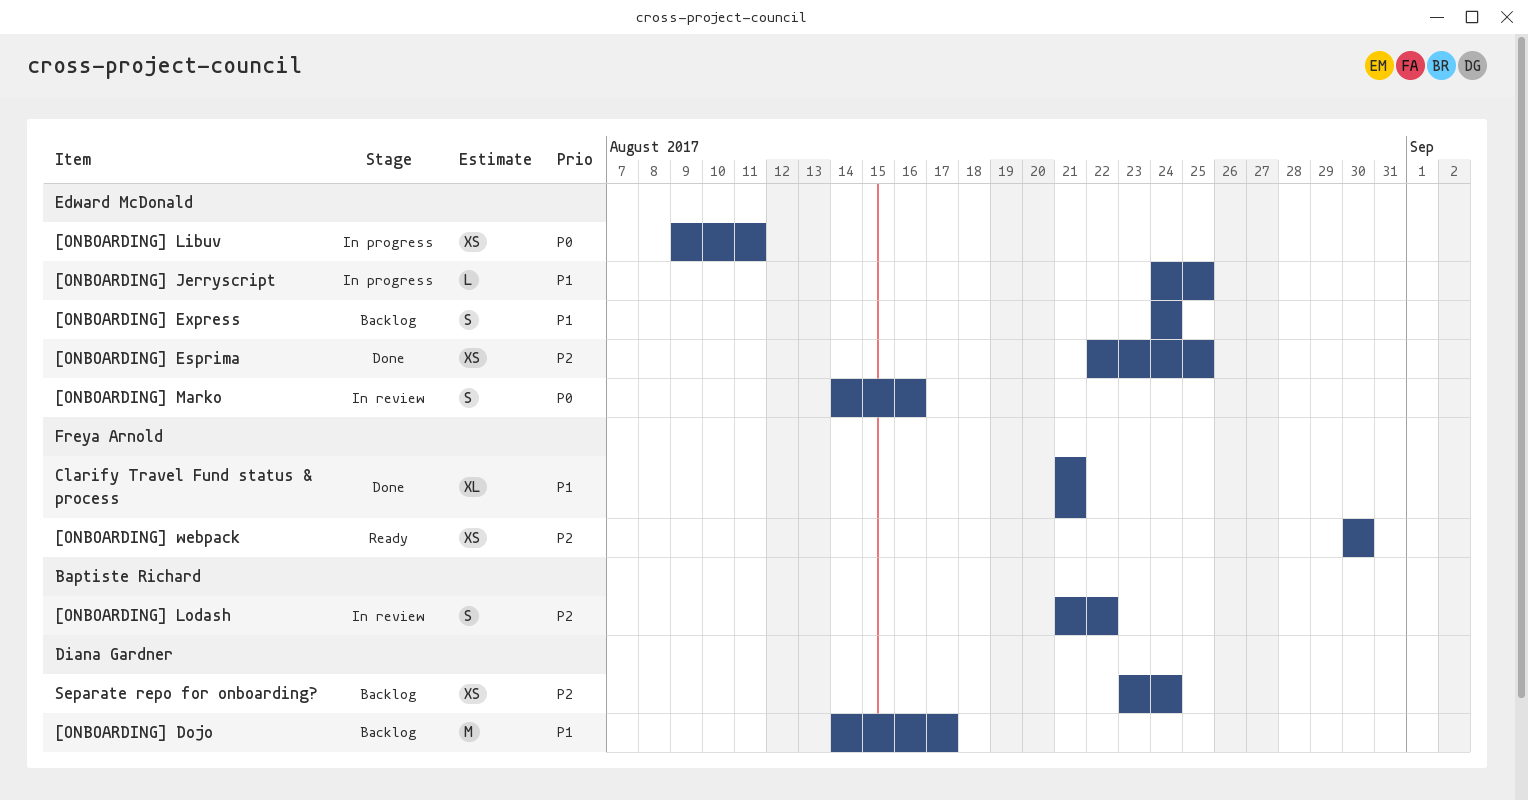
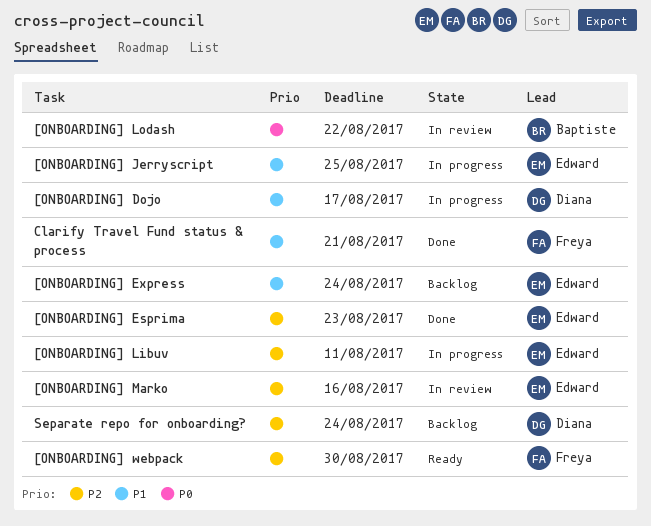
[ONBOARDING] Dojo, status: Backlog -> In progress
[ONBOARDING] Esprima, due: Aug 25 -> Aug 23
[ONBOARDING] Libuv, priority: P0 -> P2
[ONBOARDING] Lodash, priority: P2 -> P0
[ONBOARDING] Marko, priority: P0 -> P2

